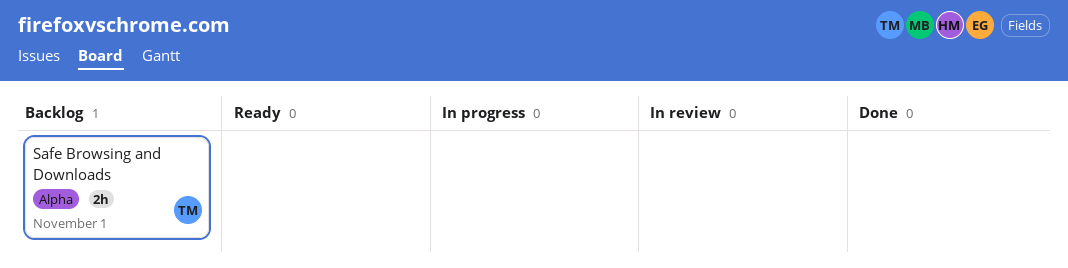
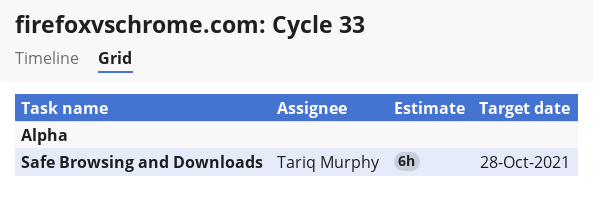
Safe Browsing and Downloads, estimate: 2h -> 6h
Safe Browsing and Downloads, due: Nov 1 -> Oct 28

